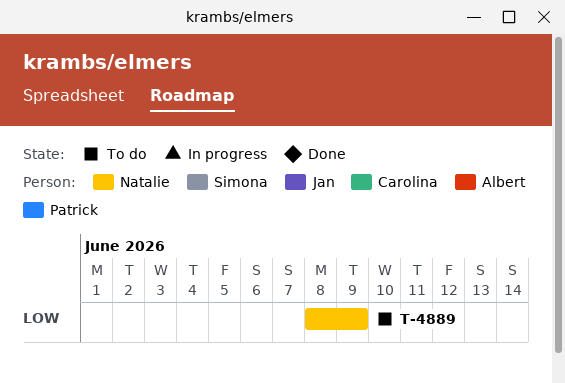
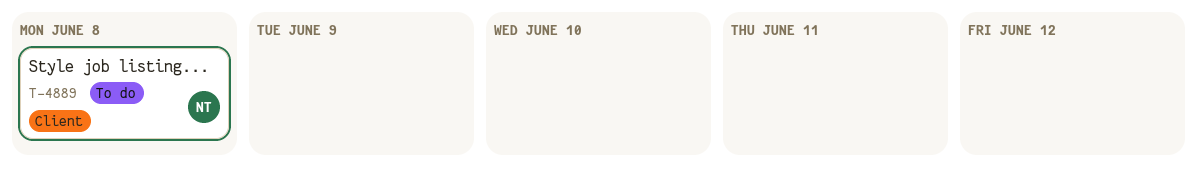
T-4889, due: Jun 9 -> Jun 8

